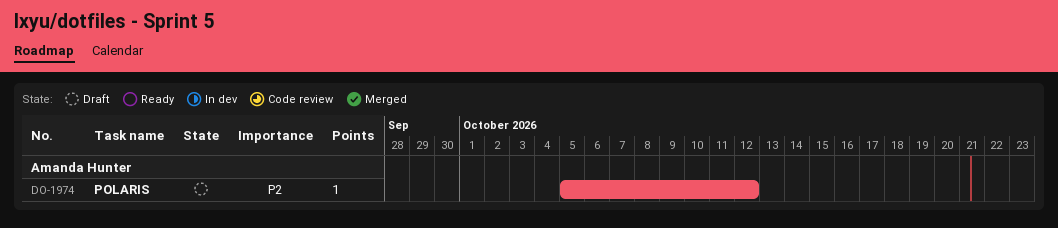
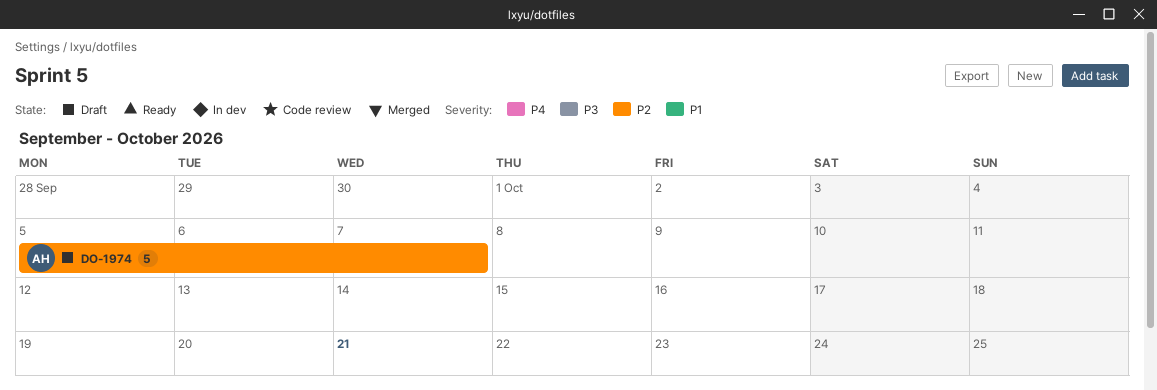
DO-1974, estimate: 1 -> 5
DO-1974, due: Oct 12 -> Oct 7

